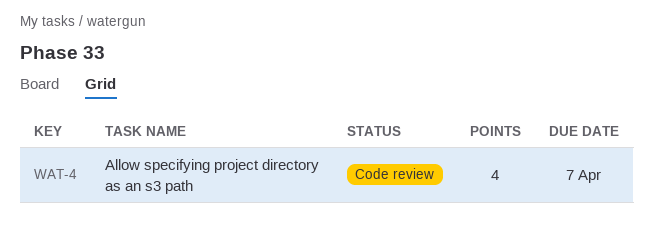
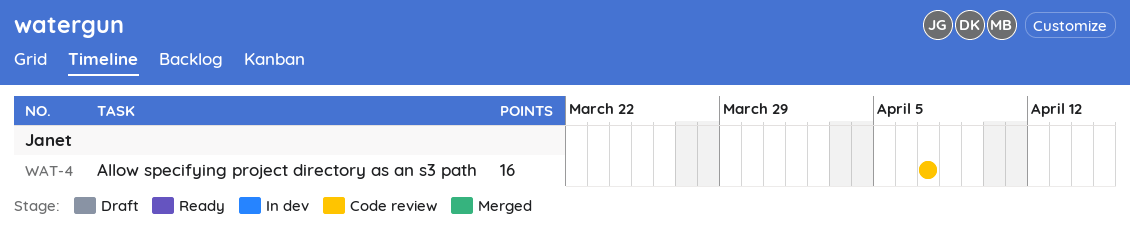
WAT-4, estimate: 4 -> 16

